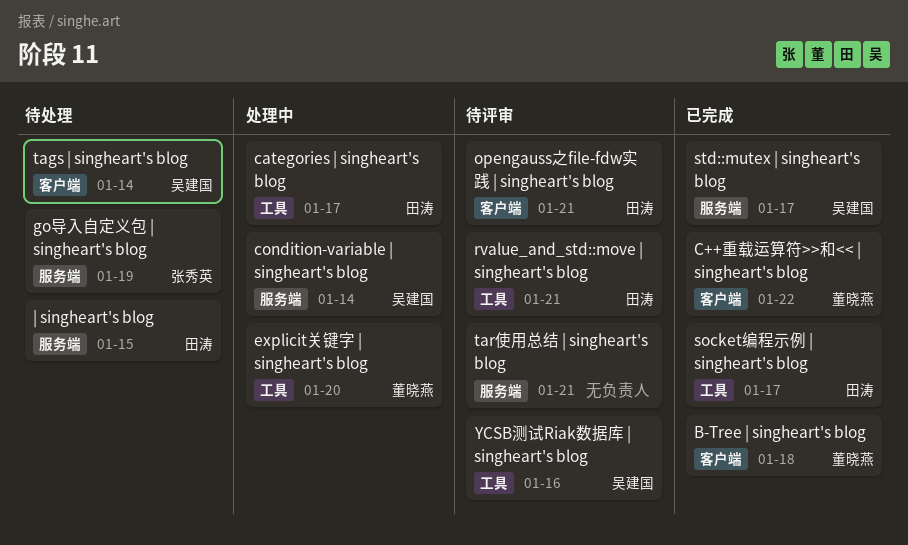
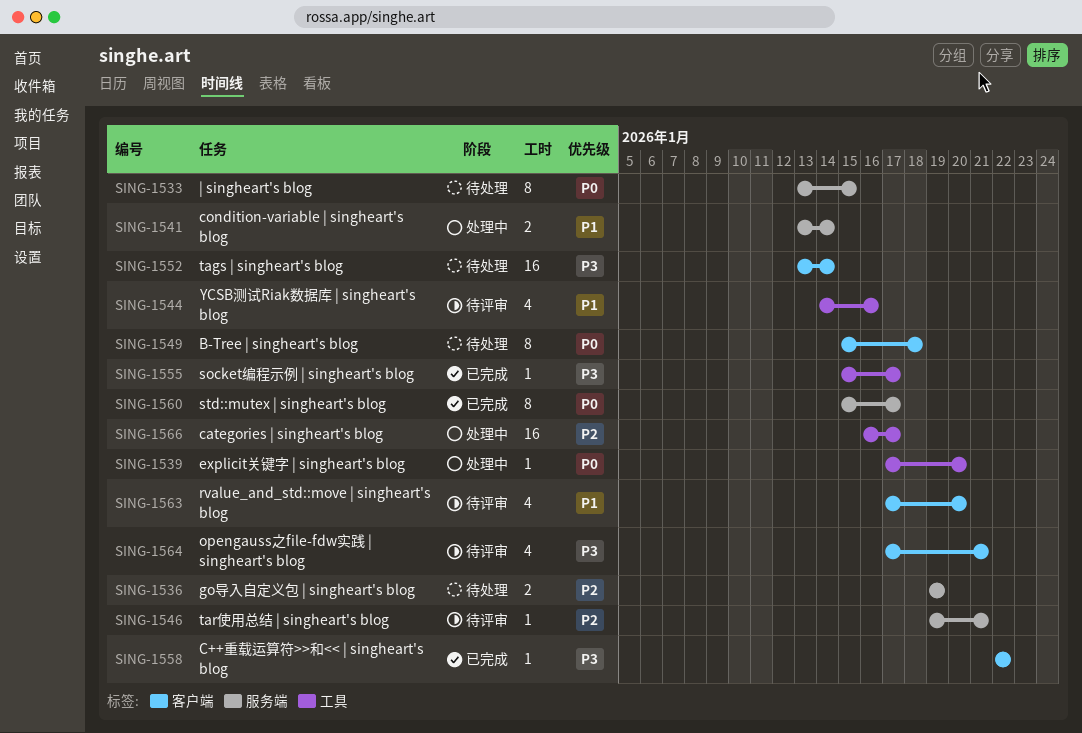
B-Tree | singheart's blog, status: 已完成 -> 待处理
rvalue_and_std::move | singheart's blog, label: 工具 -> 客户端
rvalue_and_std::move | singheart's blog, due: Jan 21 -> Jan 20

